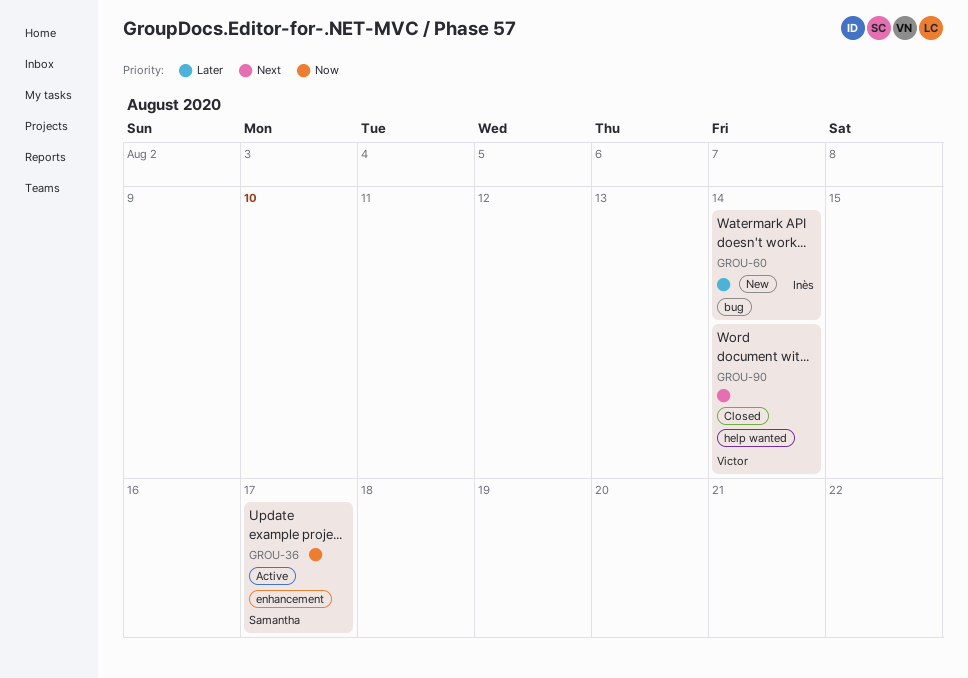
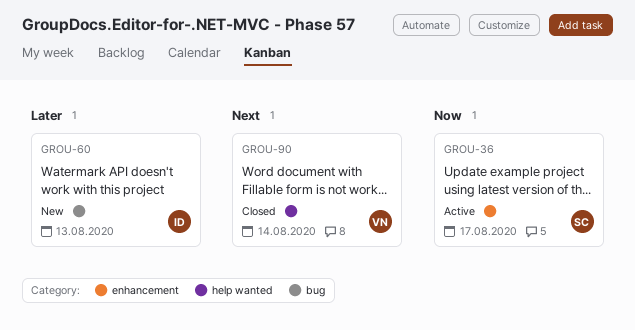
GROU-60, due: Aug 14 -> Aug 13

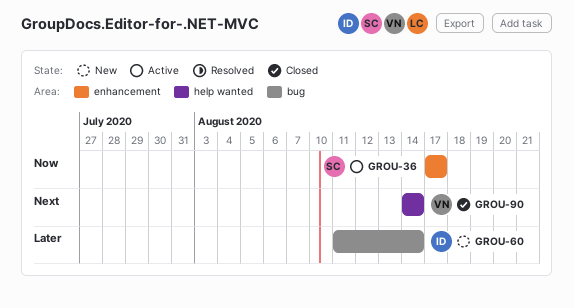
GROU-60, due: Aug 13 -> Aug 14

